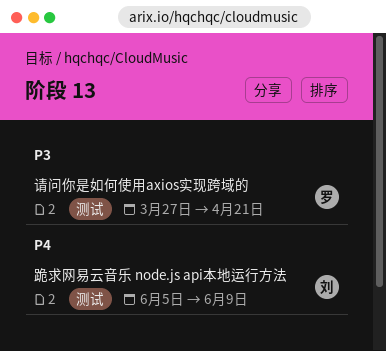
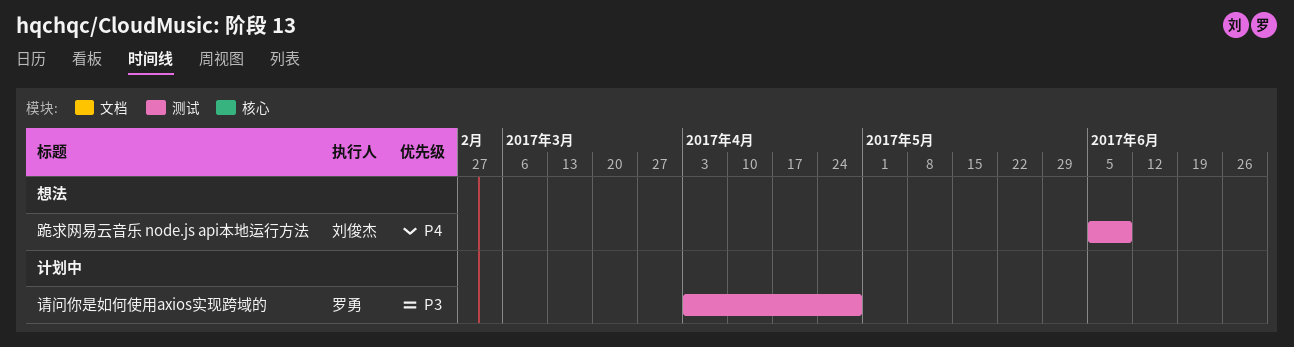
请问你是如何使用axios实现跨域的, start: Mar 27 -> Apr 3
请问你是如何使用axios实现跨域的, due: Apr 21 -> Apr 28

